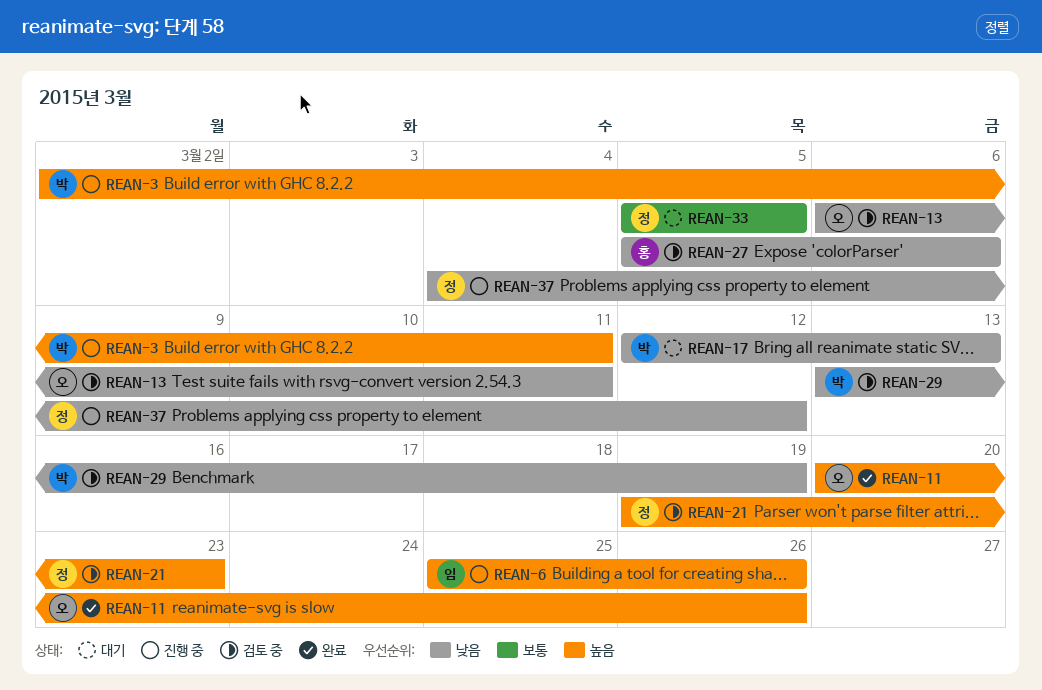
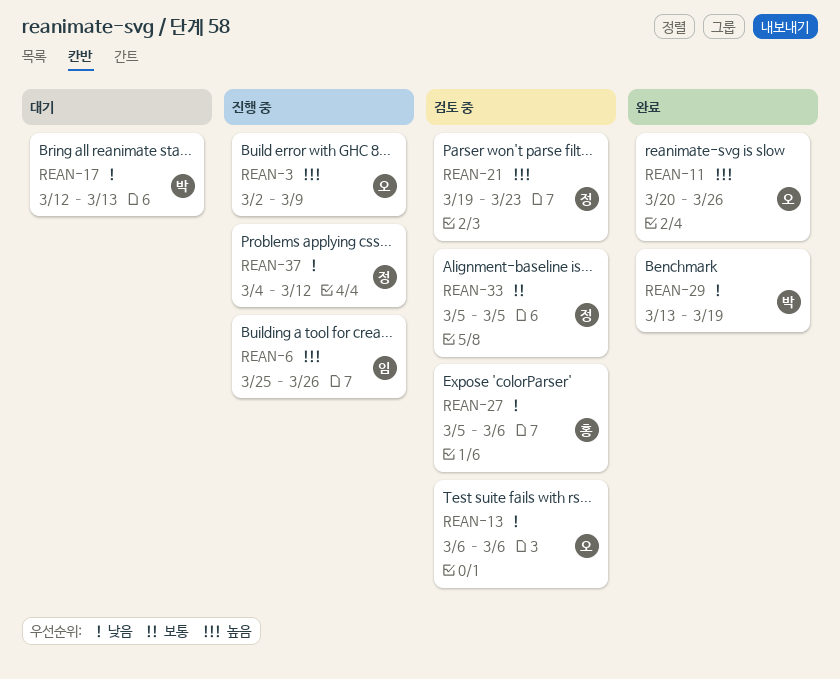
REAN-3, owner: 박 -> 오
REAN-3, due: Mar 11 -> Mar 9
REAN-13, due: Mar 11 -> Mar 6
REAN-29, status: 검토 중 -> 완료
REAN-33, status: 대기 -> 검토 중

